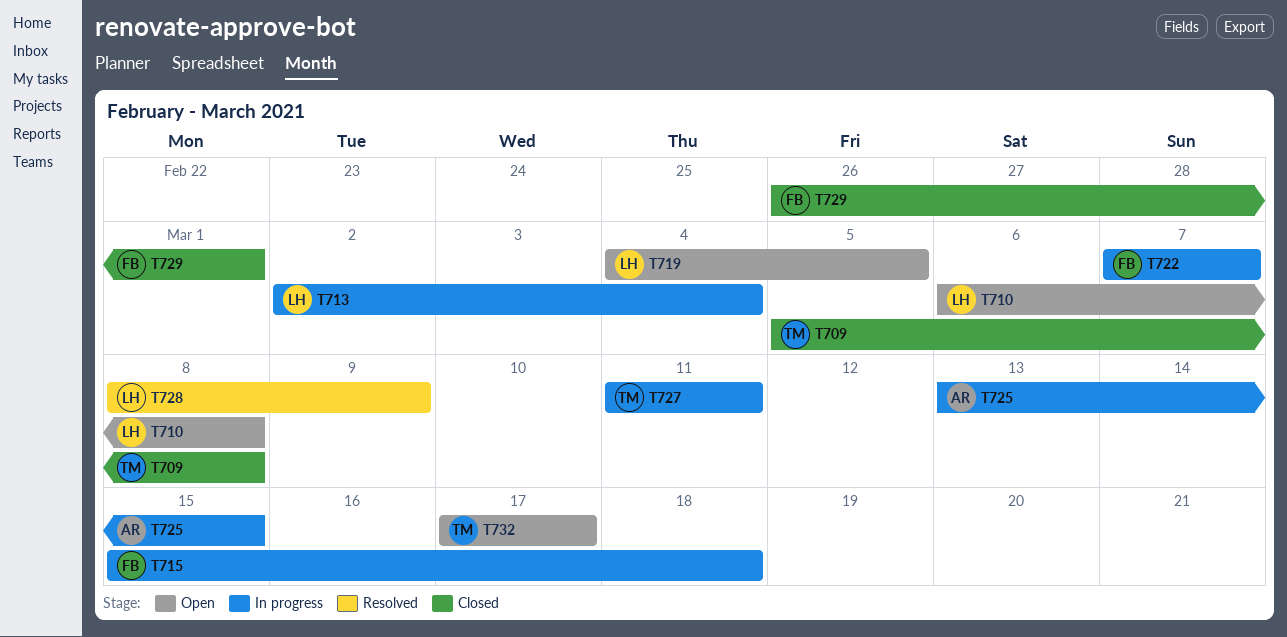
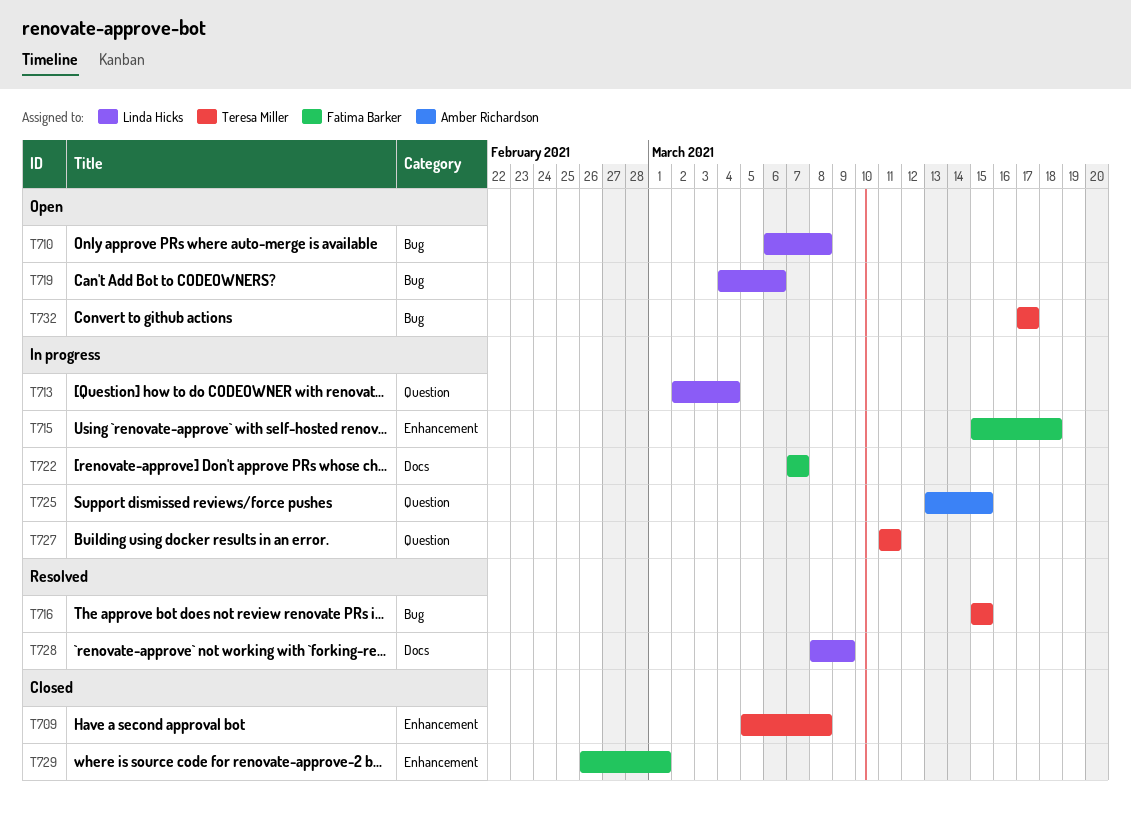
T716: none -> present
T719, due: Mar 5 -> Mar 6

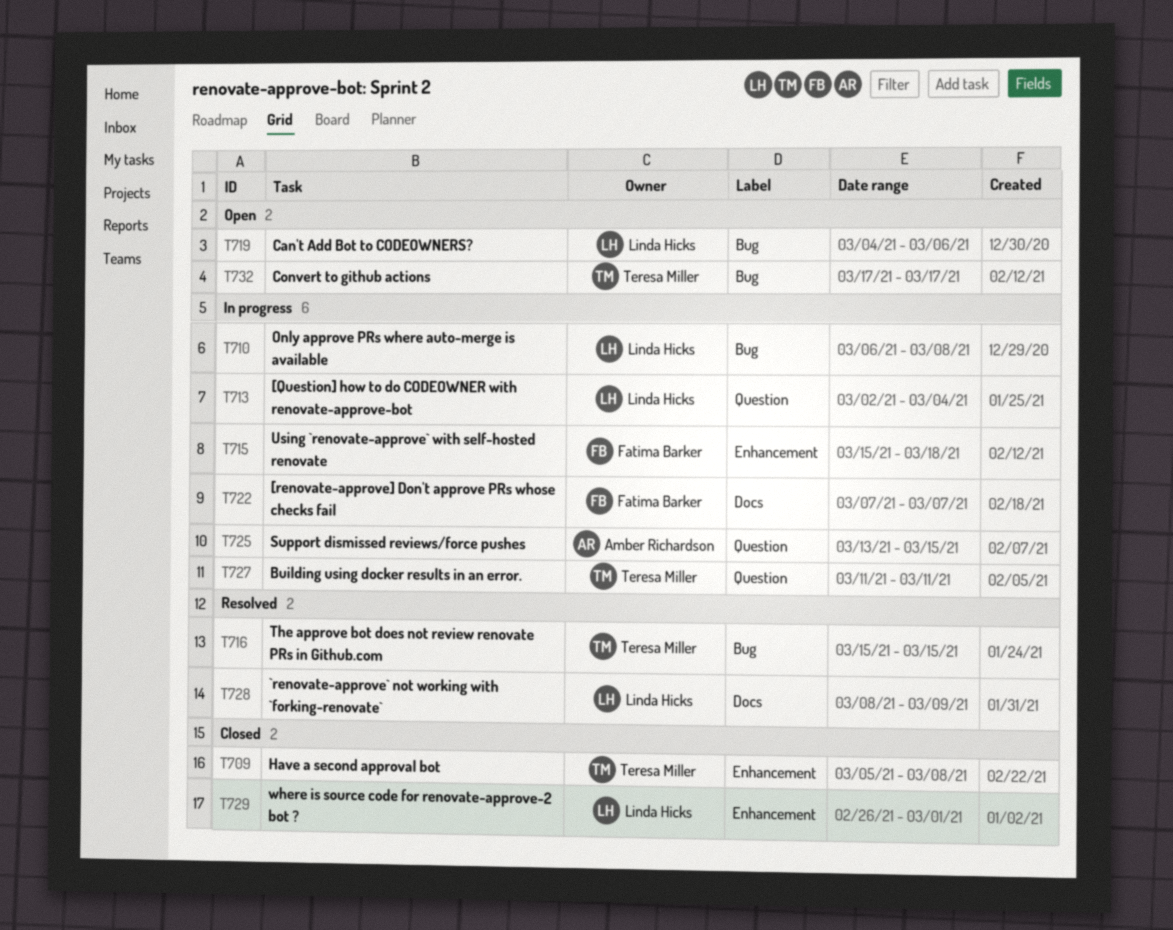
T710, status: Open -> In progress
T729, owner: Fatima Barker -> Linda Hicks

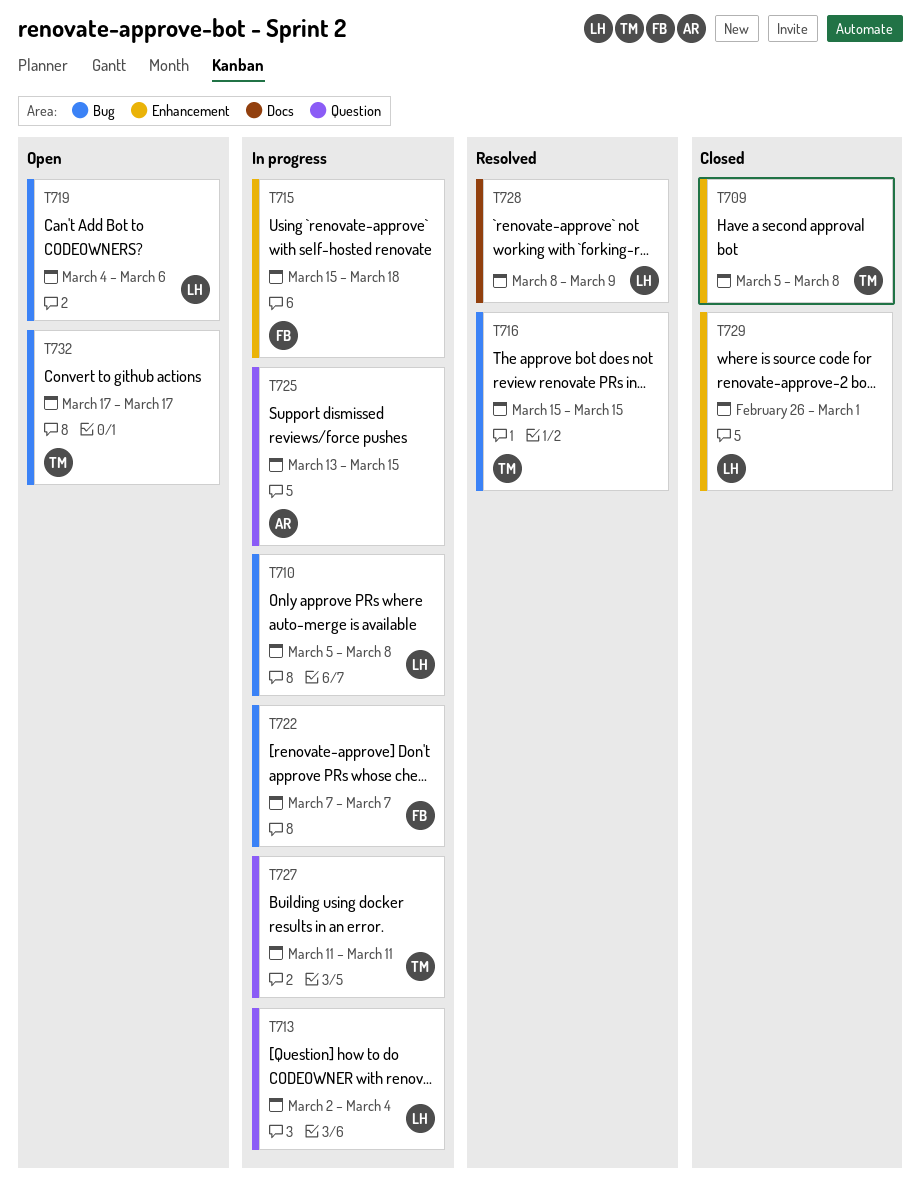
T710, start: Mar 6 -> Mar 5
T722, label: Docs -> Bug

